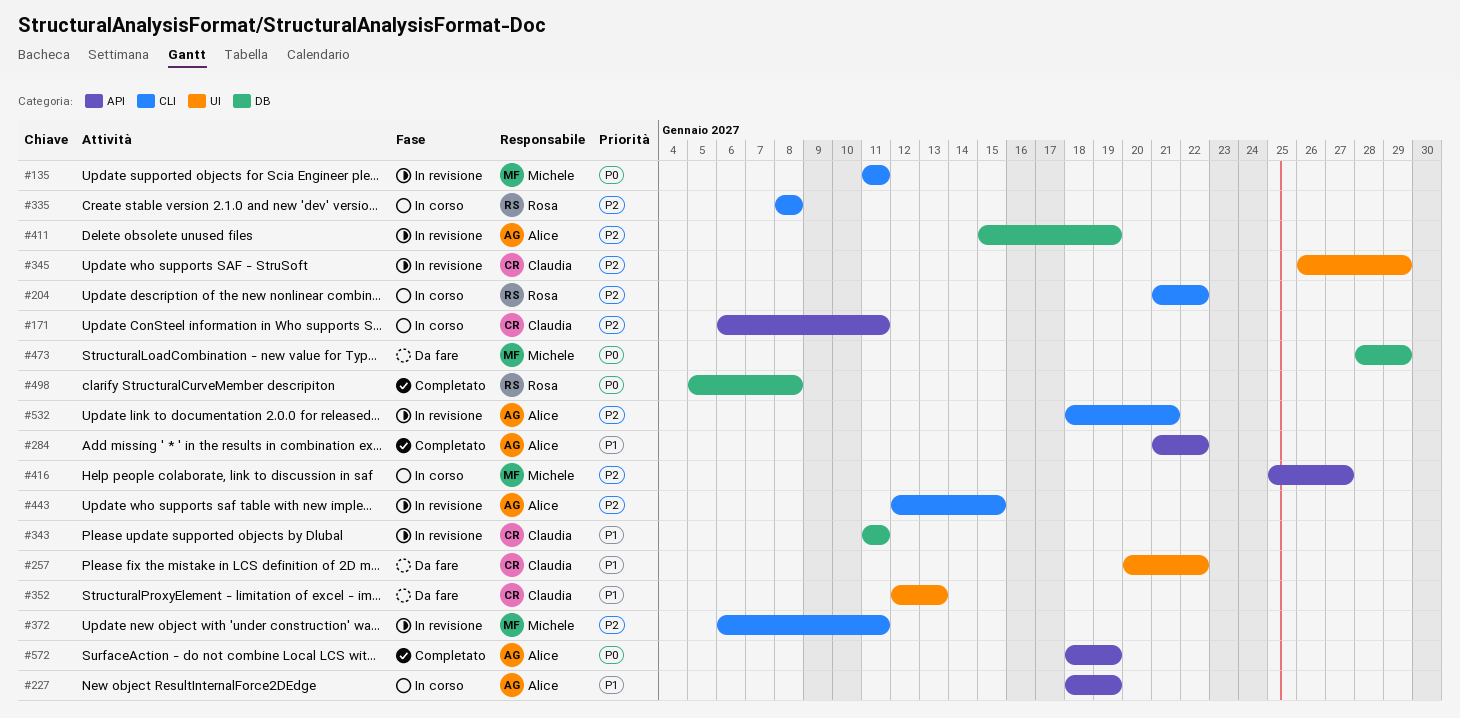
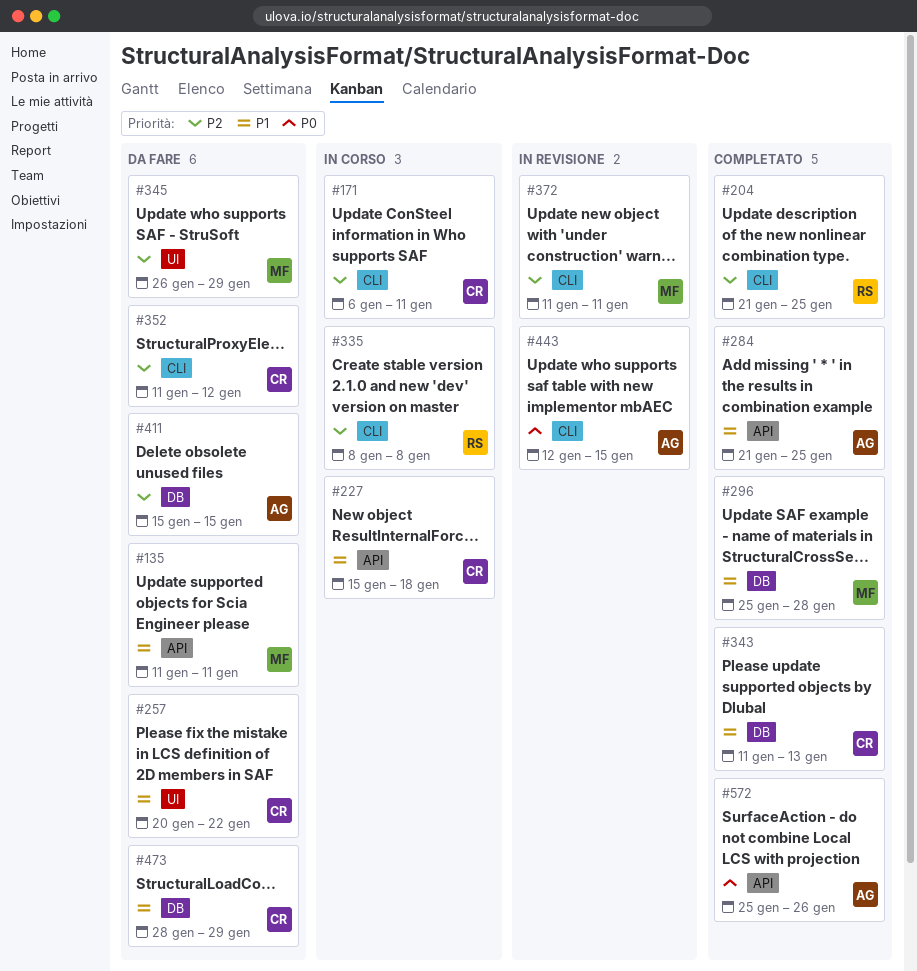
#135, status: In revisione -> Da fare
#135, priority: P0 -> P1
#135, label: CLI -> API
#171, label: API -> CLI
#204, status: In corso -> Completato
#204, due: Jan 22 -> Jan 25
#227, owner: Alice -> Claudia
#227, start: Jan 18 -> Jan 15
#227, due: Jan 19 -> Jan 18
#284, due: Jan 22 -> Jan 25
#296: none -> present
#343, status: In revisione -> Completato
#343, due: Jan 11 -> Jan 13
#345, status: In revisione -> Da fare
#345, owner: Claudia -> Michele
#352, priority: P1 -> P2
#352, label: UI -> CLI
#352, start: Jan 12 -> Jan 11
#352, due: Jan 13 -> Jan 12
#372, start: Jan 6 -> Jan 11
#411, status: In revisione -> Da fare
#411, due: Jan 19 -> Jan 15
#416: present -> none
#443, priority: P2 -> P0
#473, owner: Michele -> Claudia
#473, priority: P0 -> P1
#498: present -> none
#532: present -> none
#572, start: Jan 18 -> Jan 25
#572, due: Jan 19 -> Jan 26

